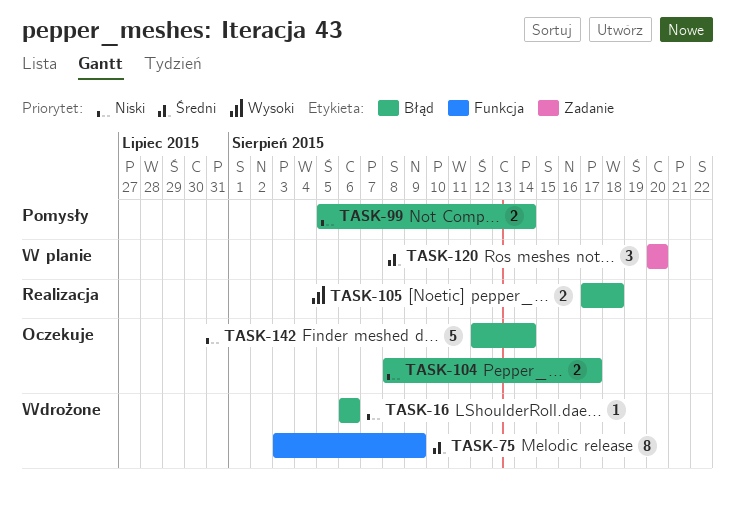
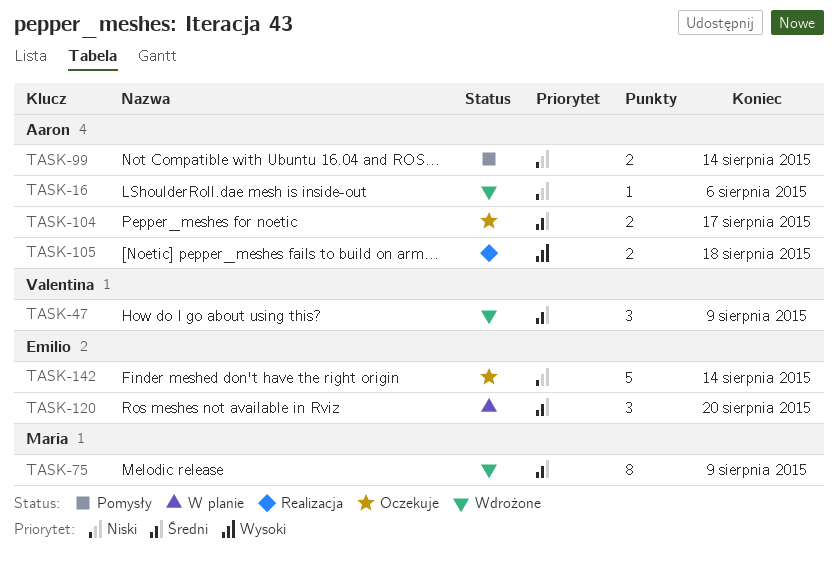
TASK-47: none -> present
TASK-104, priority: Niski -> Średni

